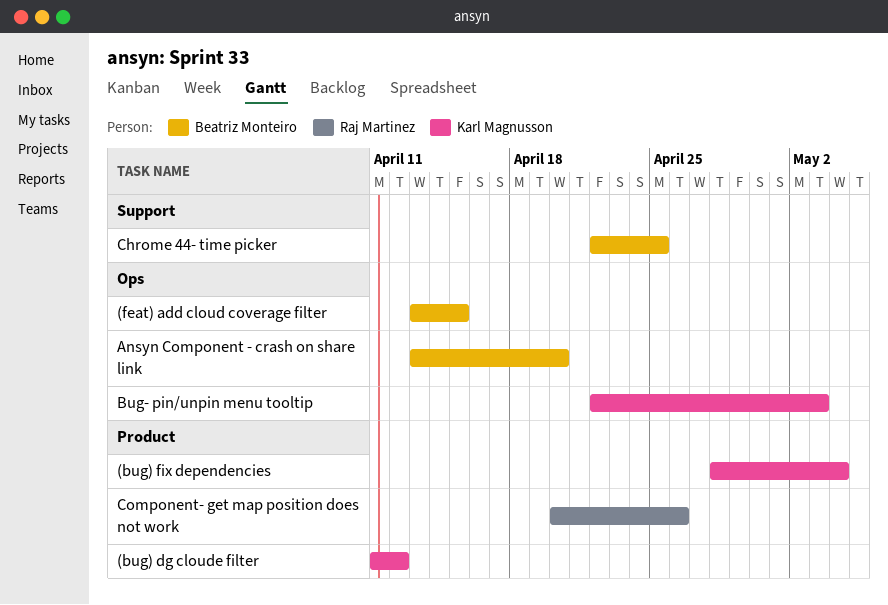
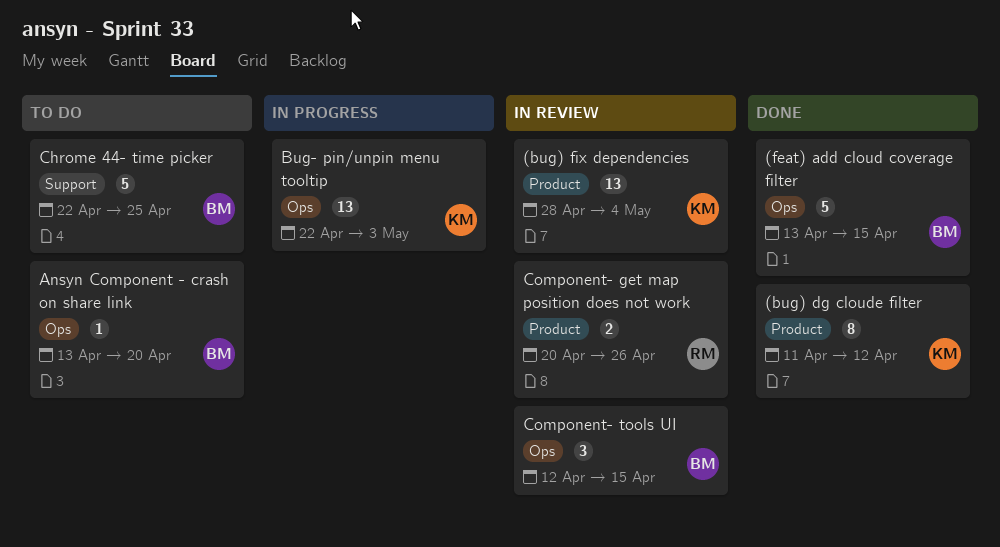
Component- tools UI: none -> present

